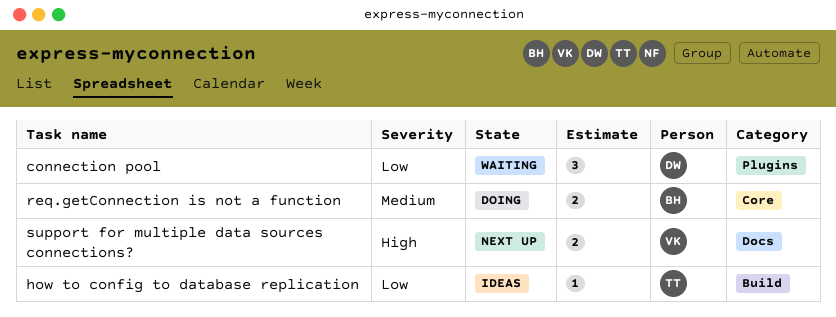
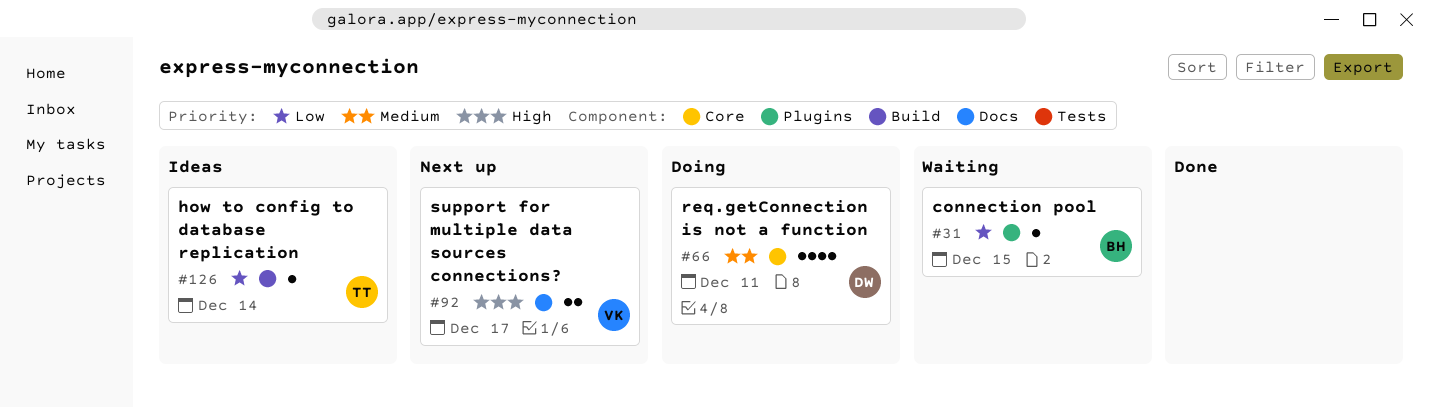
connection pool, owner: DW -> BH
connection pool, estimate: 3 -> 1
req.getConnection is not a function, owner: BH -> DW
req.getConnection is not a function, estimate: 2 -> 4

